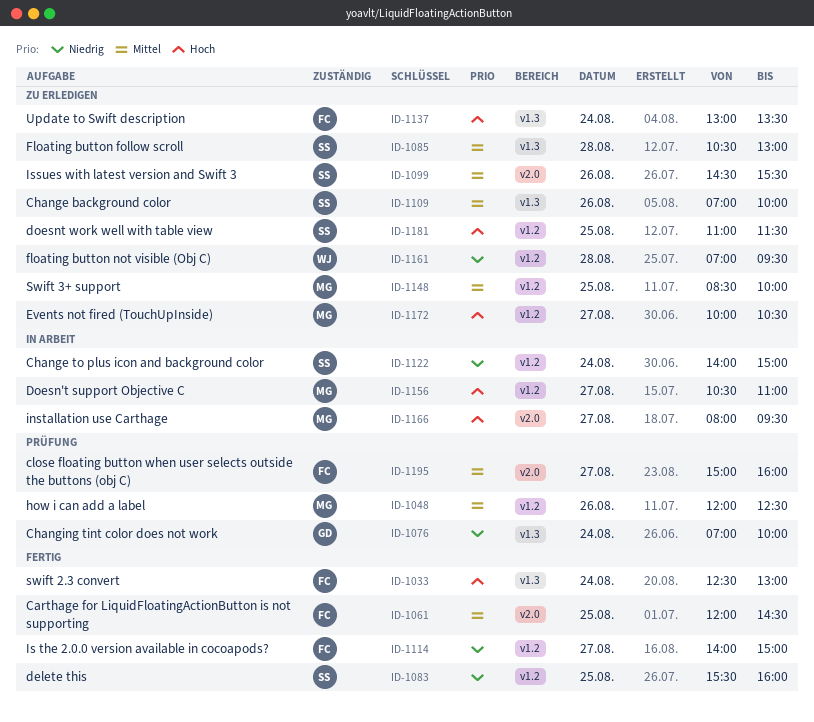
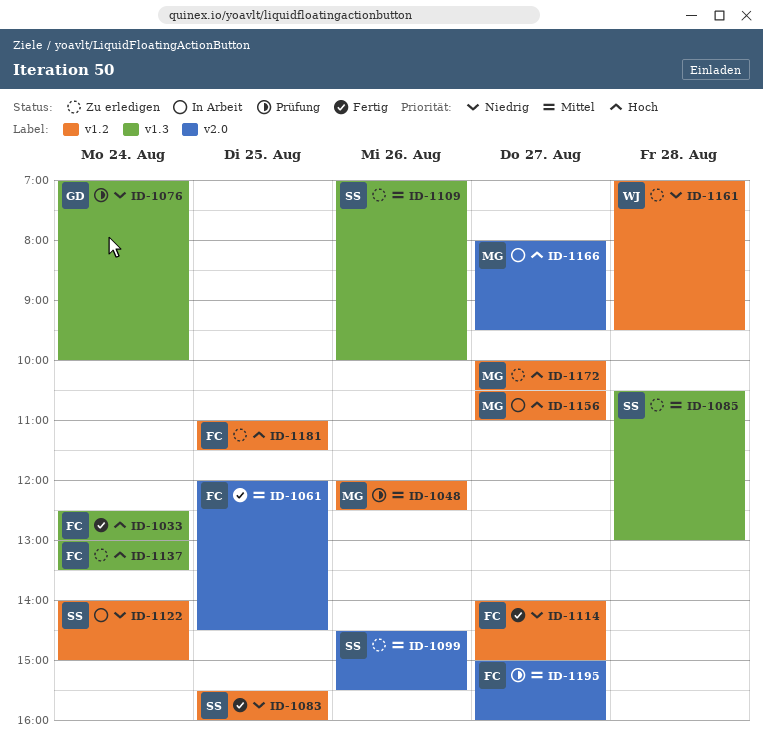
ID-1148: present -> none
ID-1181, owner: SS -> FC

